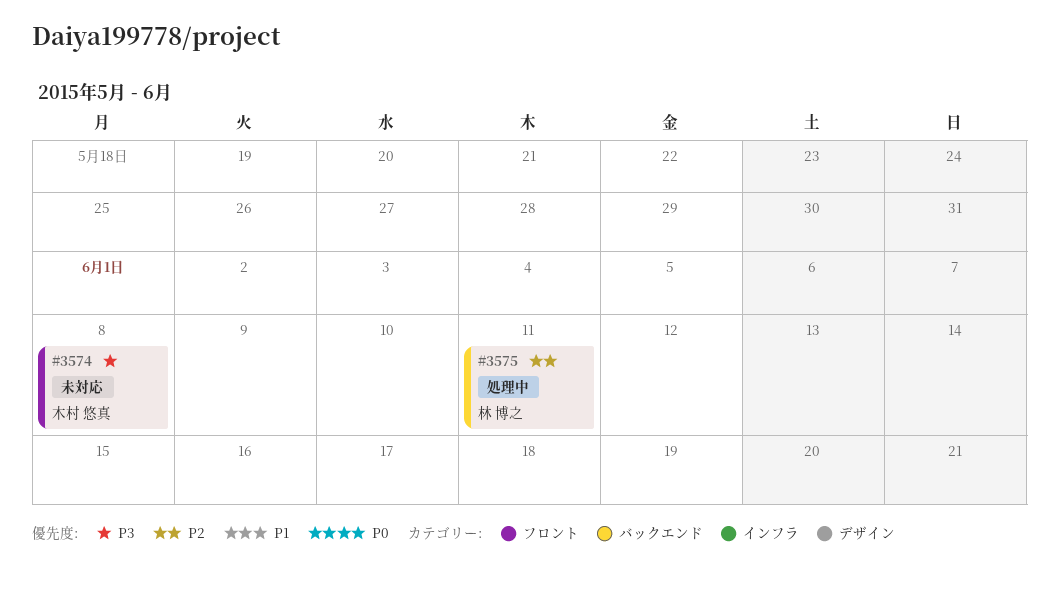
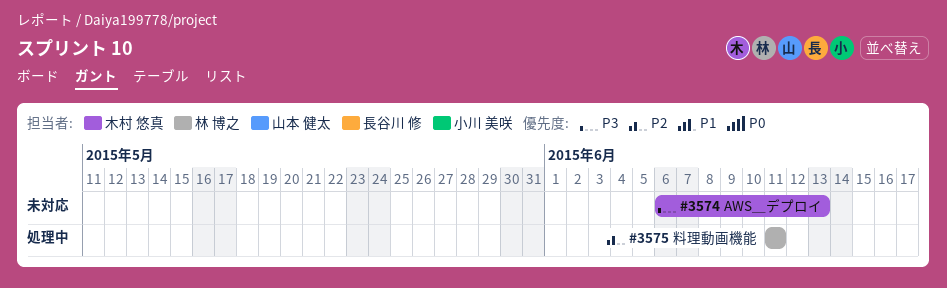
#3574, due: Jun 8 -> Jun 13

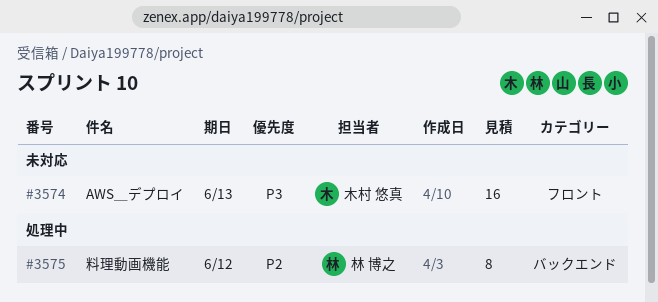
#3575, due: Jun 11 -> Jun 12

